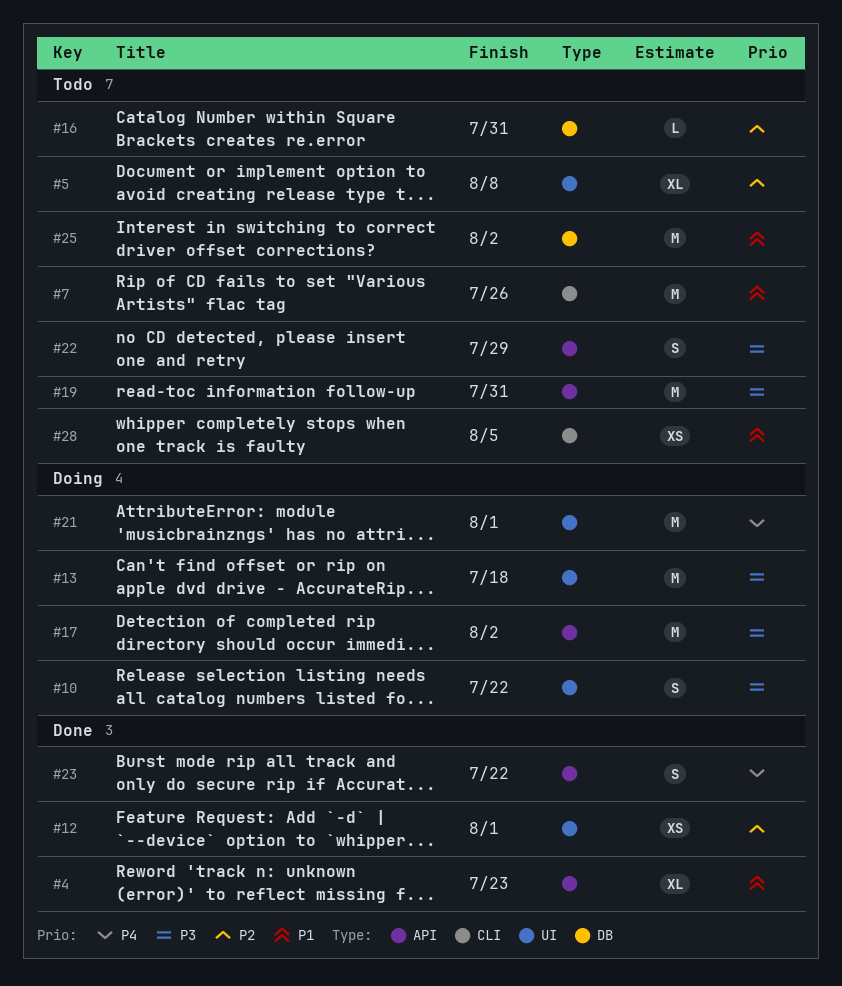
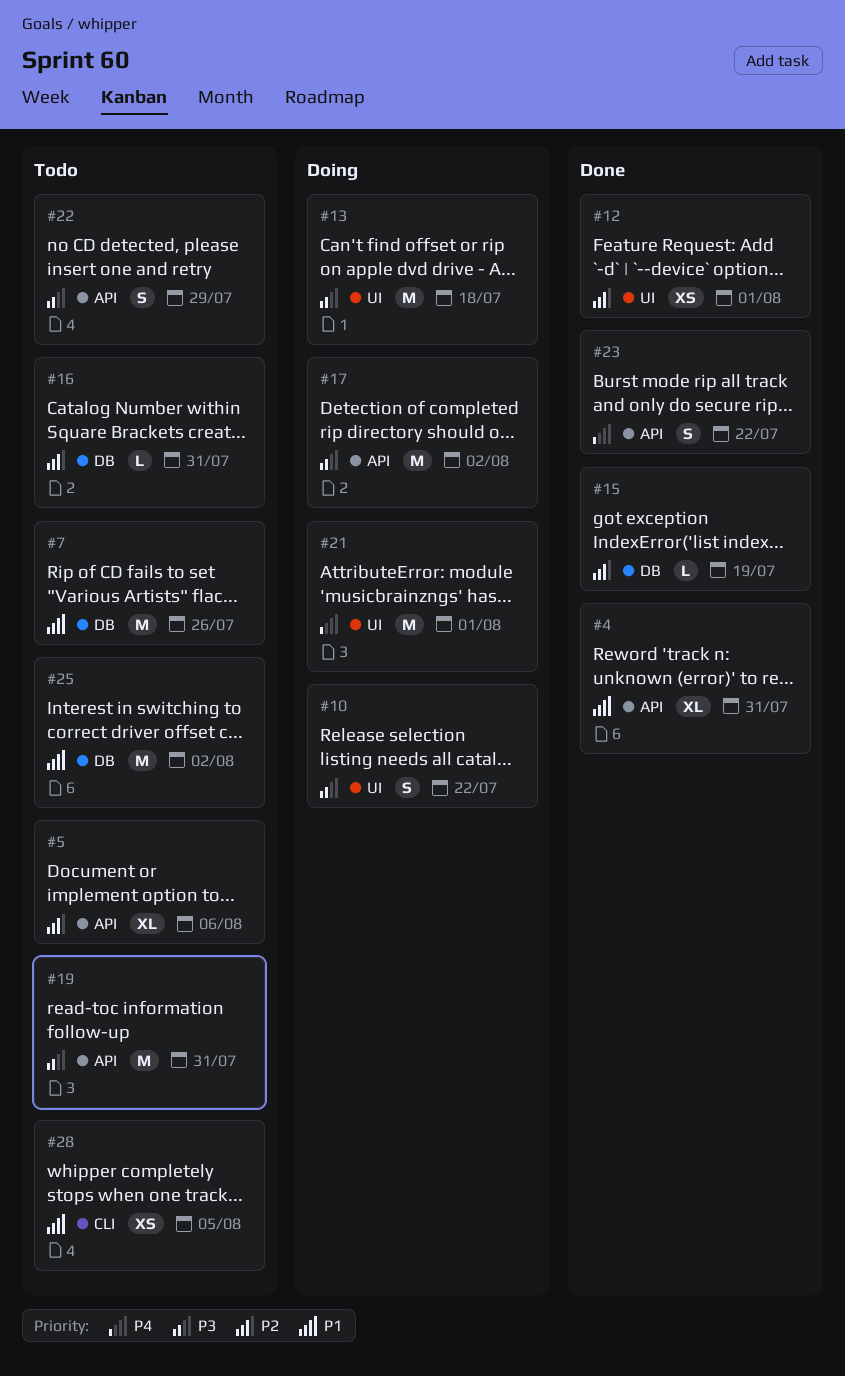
#4, due: Jul 23 -> Jul 31
#5, label: UI -> API
#5, due: Aug 8 -> Aug 6
#7, label: CLI -> DB
#15: none -> present

